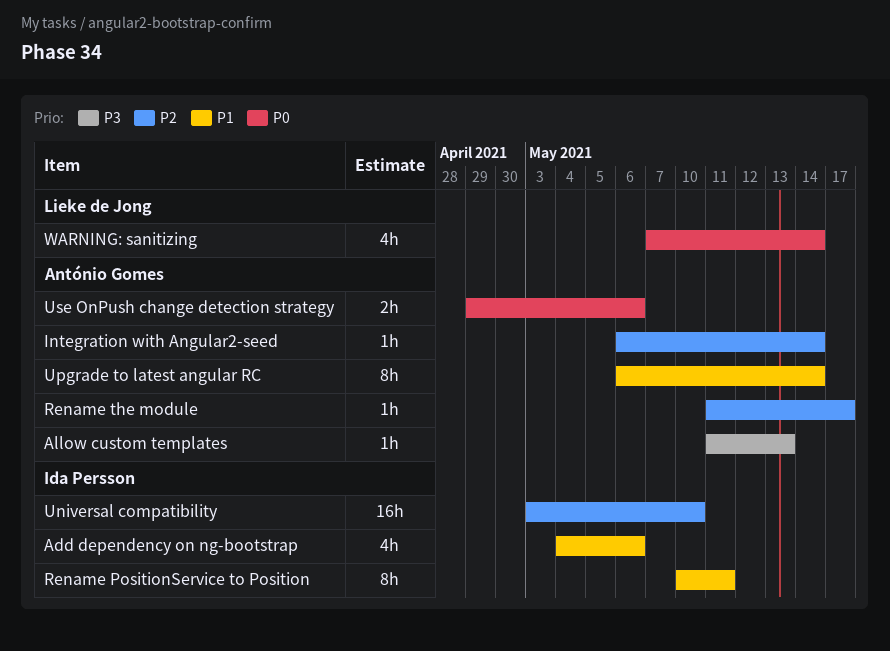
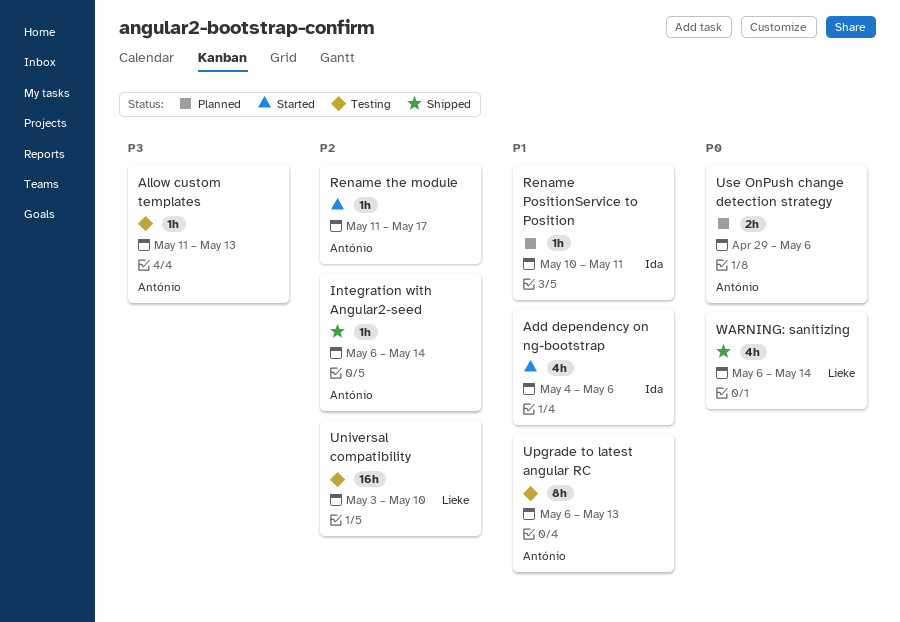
Rename PositionService to Position, estimate: 8h -> 1h
Universal compatibility, owner: Ida Persson -> Lieke de Jong
Upgrade to latest angular RC, due: May 14 -> May 13
WARNING: sanitizing, start: May 7 -> May 6

